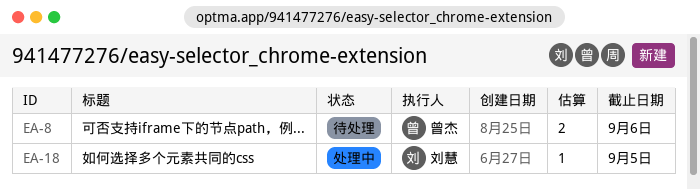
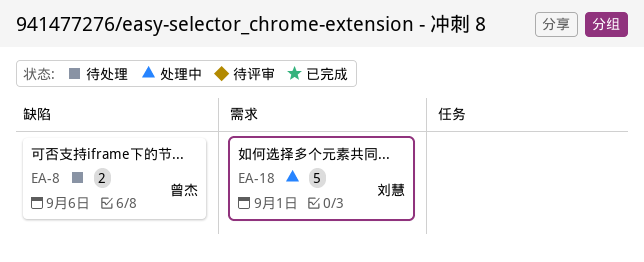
EA-18, estimate: 1 -> 5
EA-18, due: Sep 5 -> Sep 1

